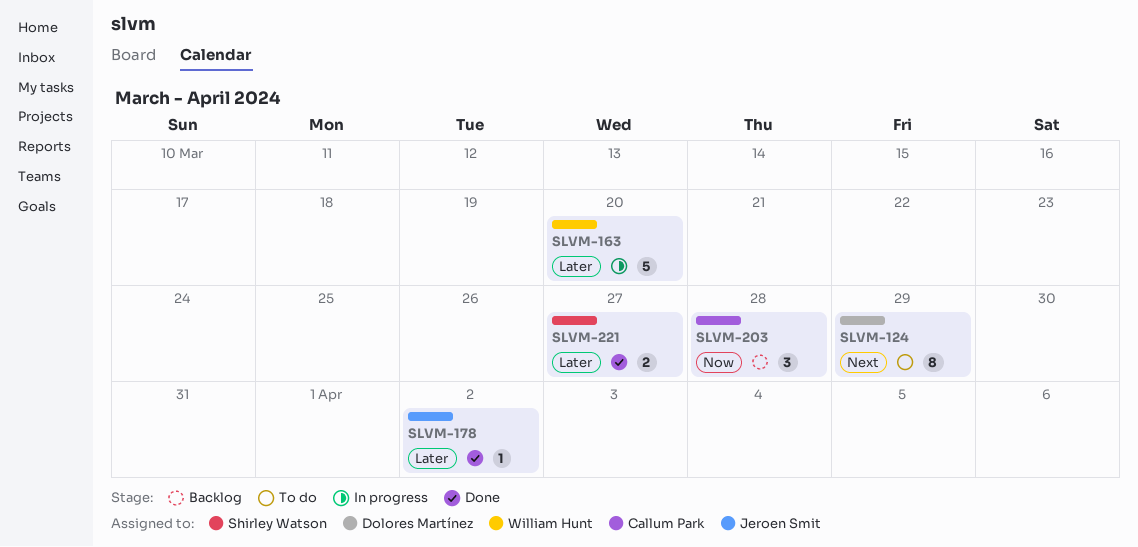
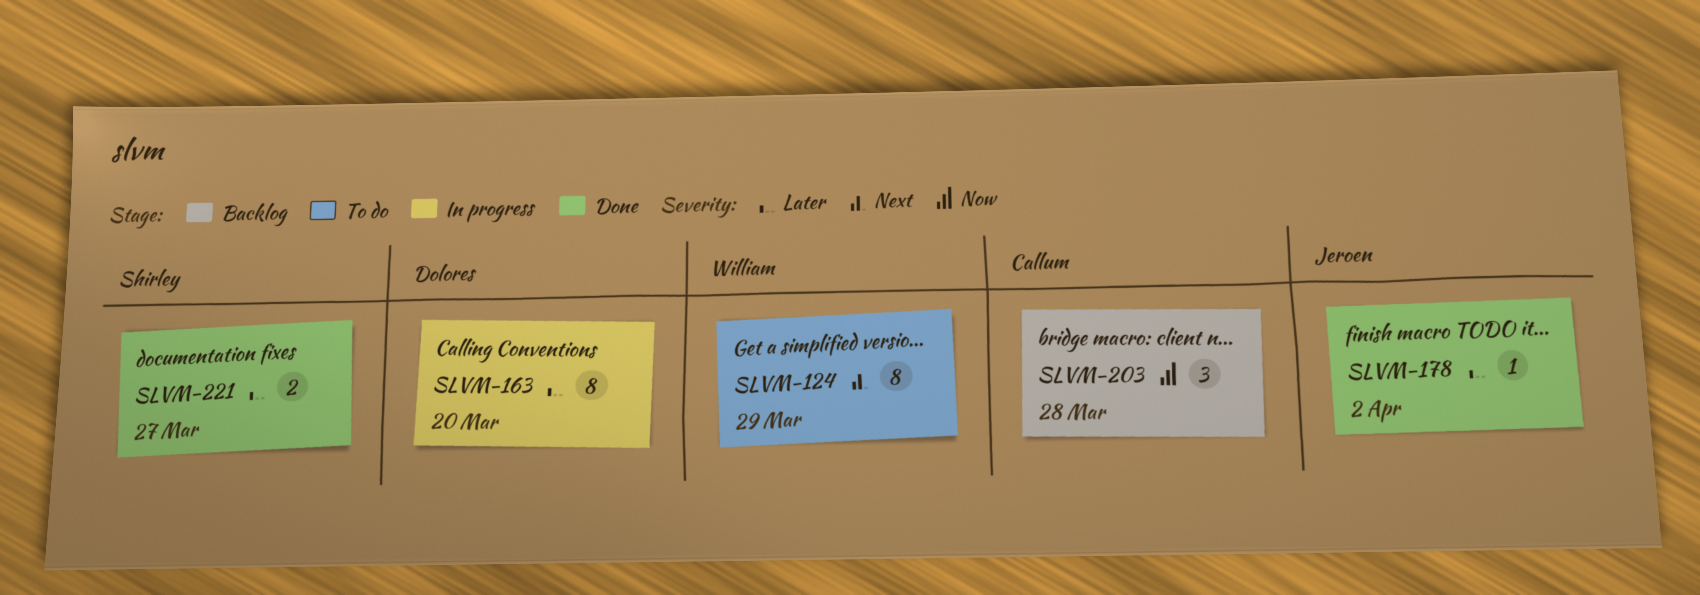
SLVM-124, owner: Dolores Martínez -> William Hunt
SLVM-163, owner: William Hunt -> Dolores Martínez
SLVM-163, estimate: 5 -> 8

